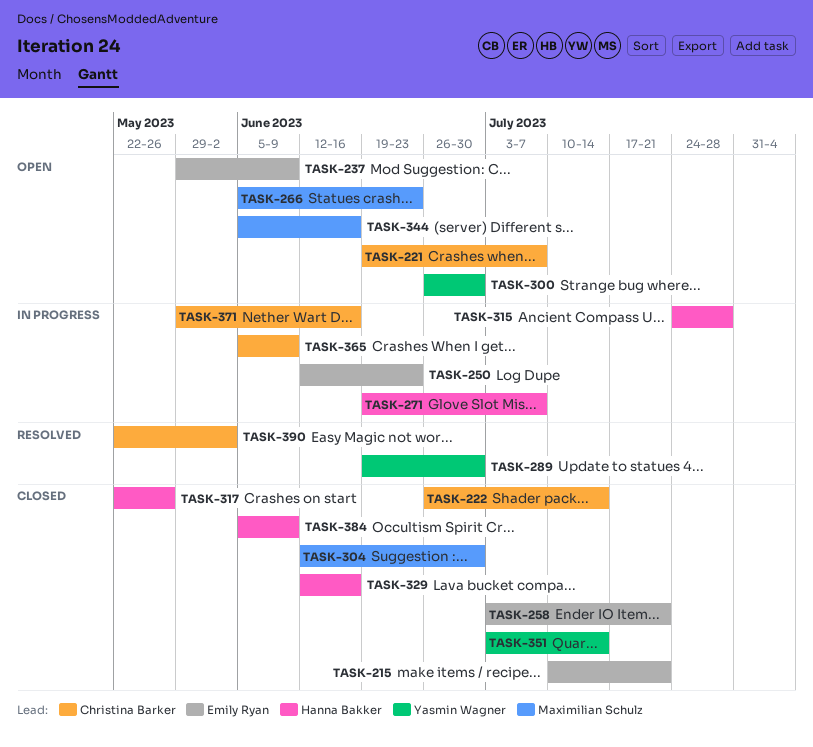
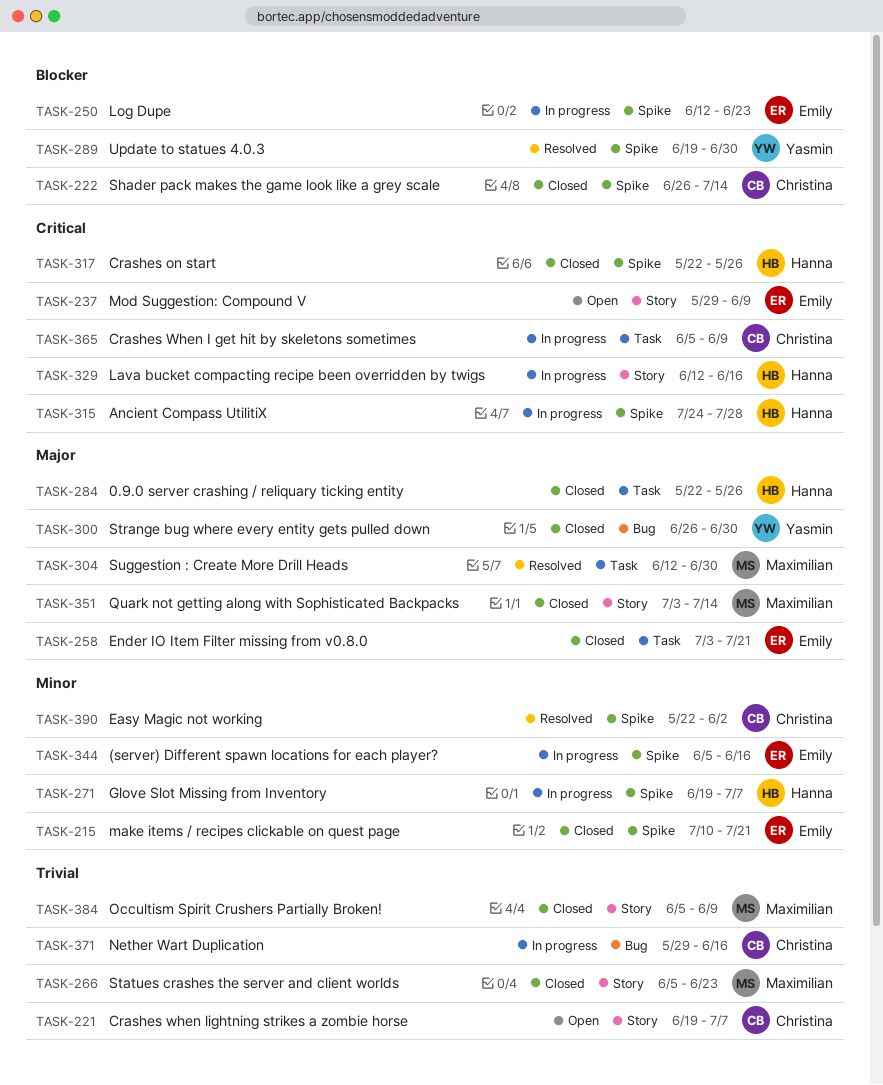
TASK-266, status: Open -> Closed
TASK-284: none -> present
TASK-300, status: Open -> Closed
TASK-304, status: Closed -> Resolved
TASK-329, status: Closed -> In progress
TASK-344, status: Open -> In progress
TASK-344, owner: Maximilian Schulz -> Emily Ryan
TASK-351, owner: Yasmin Wagner -> Maximilian Schulz
TASK-384, owner: Hanna Bakker -> Maximilian Schulz

